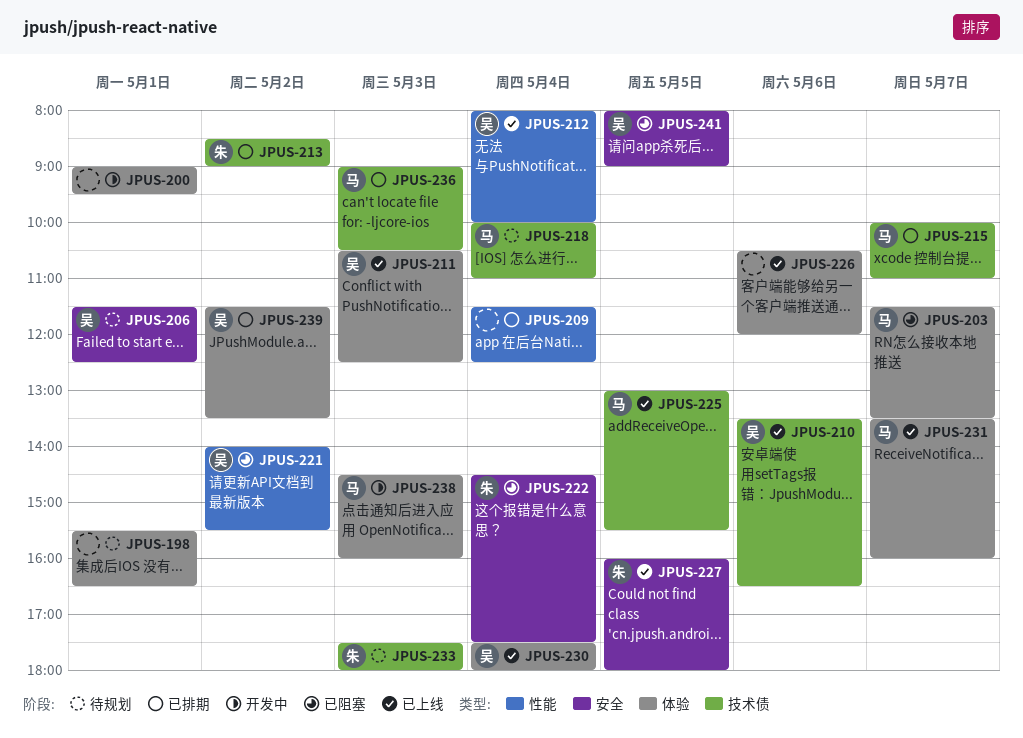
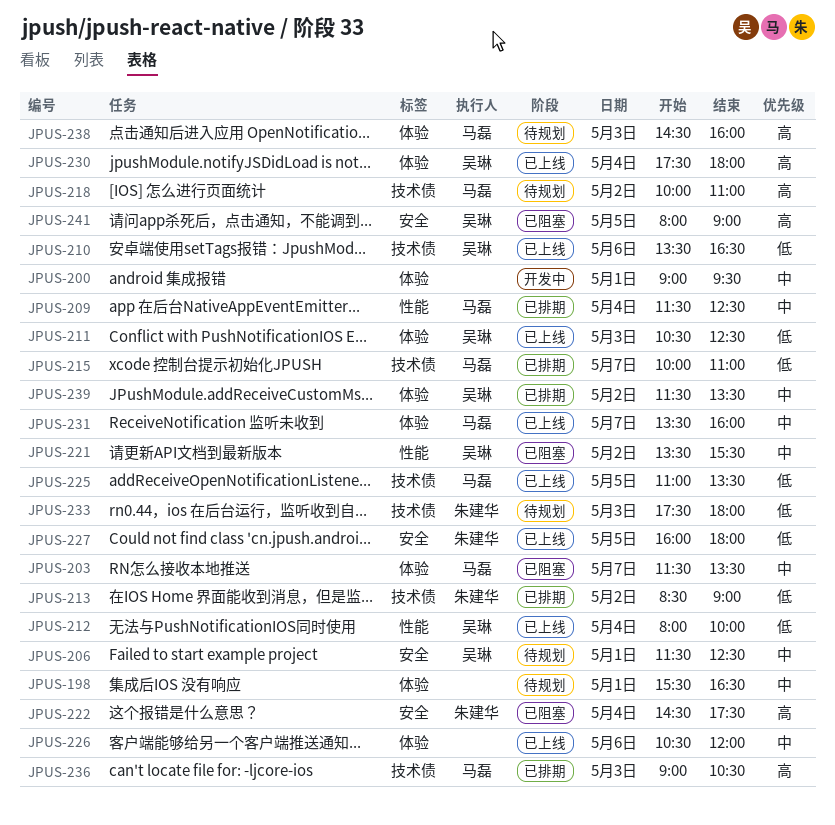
JPUS-209, owner: none -> 马磊
JPUS-218, day: May 4 -> May 2
JPUS-221, begins: 14:00 -> 13:30
JPUS-225, begins: 13:00 -> 11:00
JPUS-225, ends: 15:30 -> 13:30
JPUS-238, status: 开发中 -> 待规划

